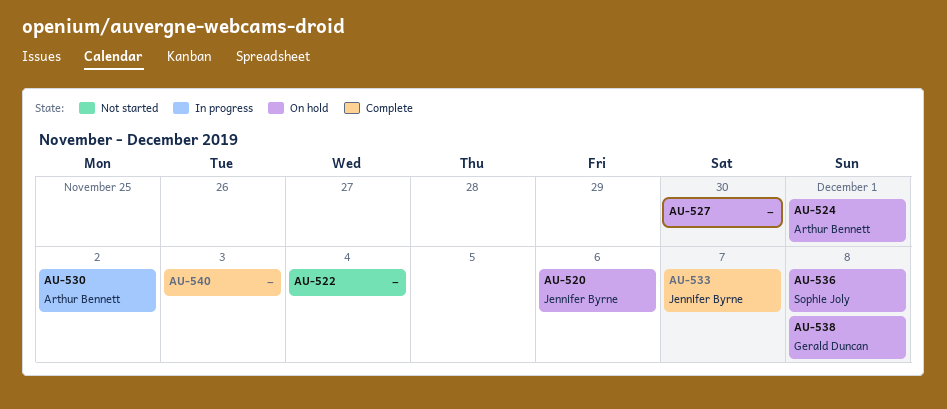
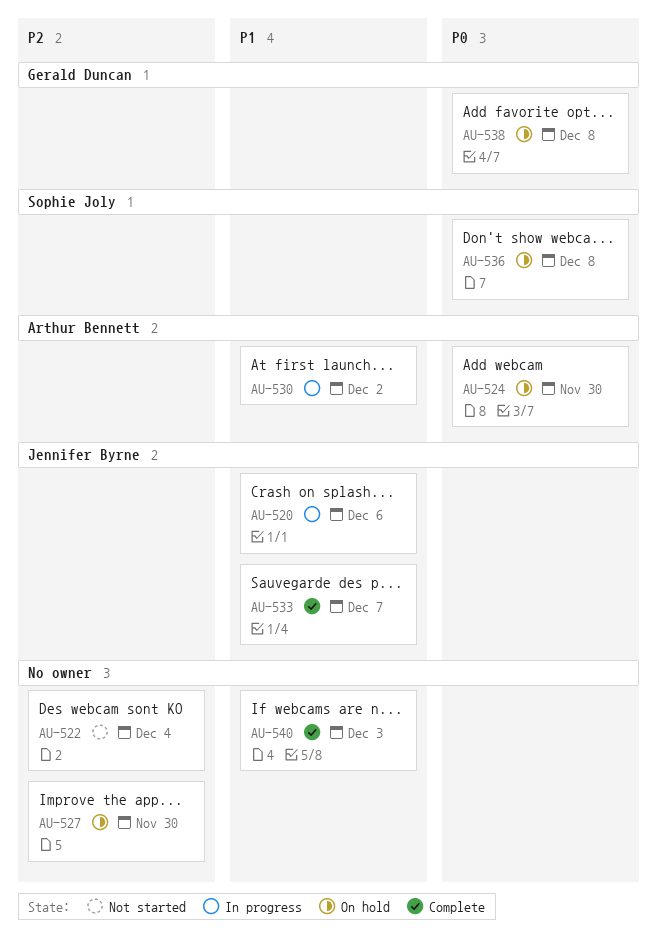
AU-520, status: On hold -> In progress
AU-524, due: Dec 1 -> Nov 30

